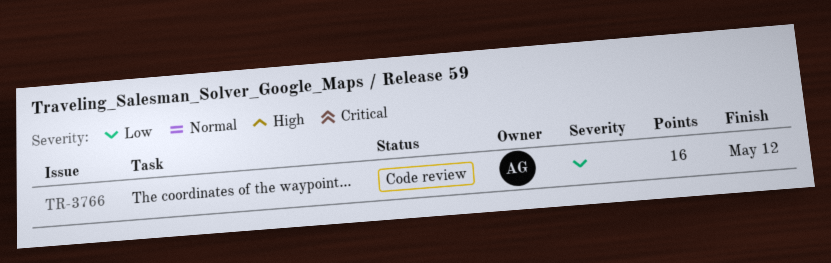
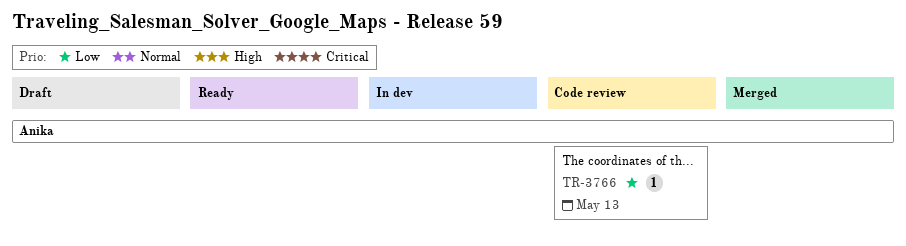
TR-3766, estimate: 16 -> 1
TR-3766, due: May 12 -> May 13

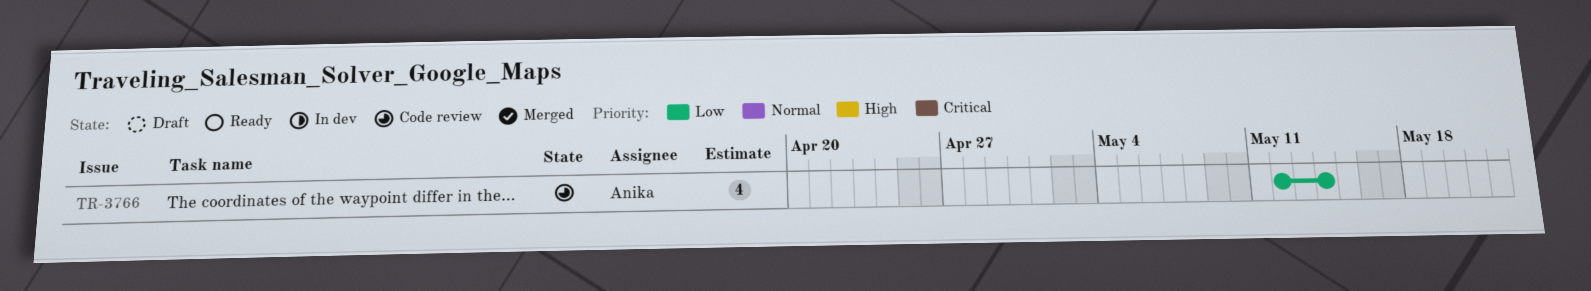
TR-3766, estimate: 1 -> 4
TR-3766, due: May 13 -> May 14

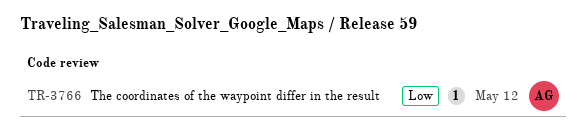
TR-3766, estimate: 4 -> 1
TR-3766, due: May 14 -> May 12

